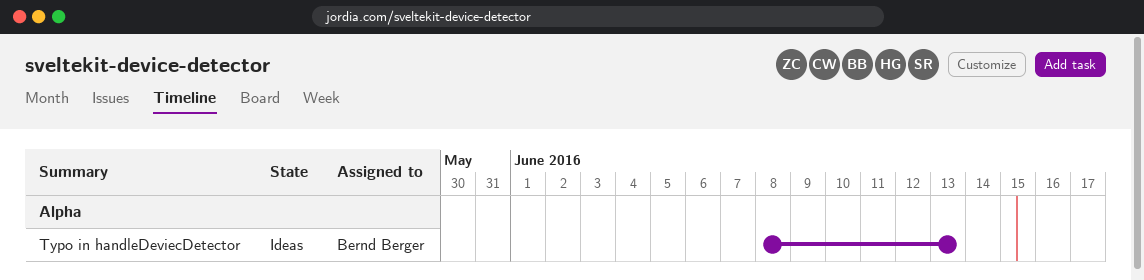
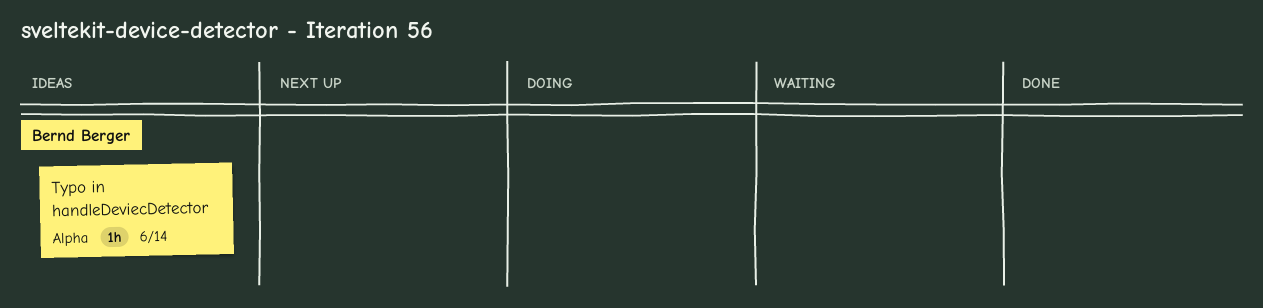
Typo in handleDeviecDetector, due: Jun 13 -> Jun 14

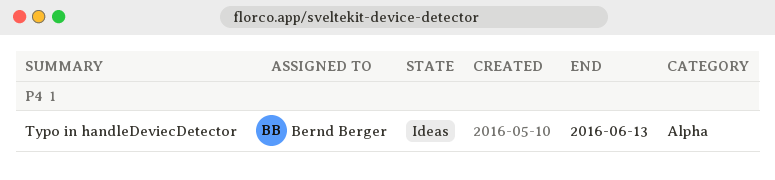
Typo in handleDeviecDetector, due: Jun 14 -> Jun 13

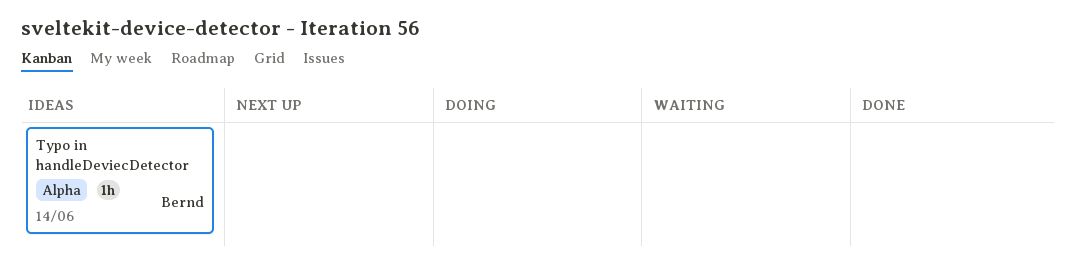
Typo in handleDeviecDetector, due: Jun 13 -> Jun 14

